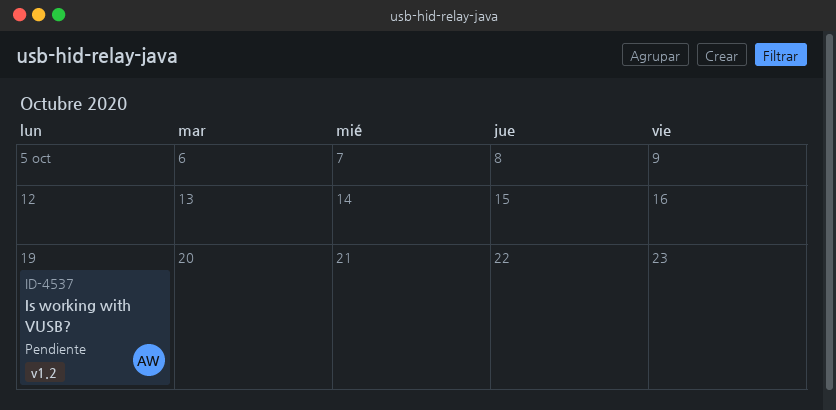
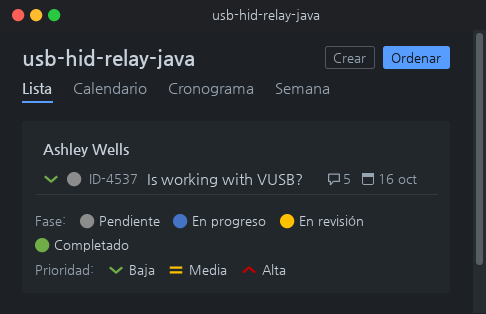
ID-4537, due: Oct 19 -> Oct 16

